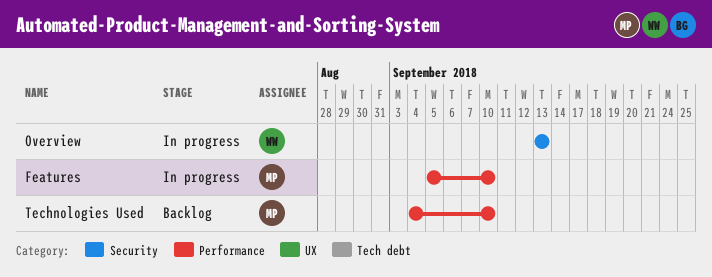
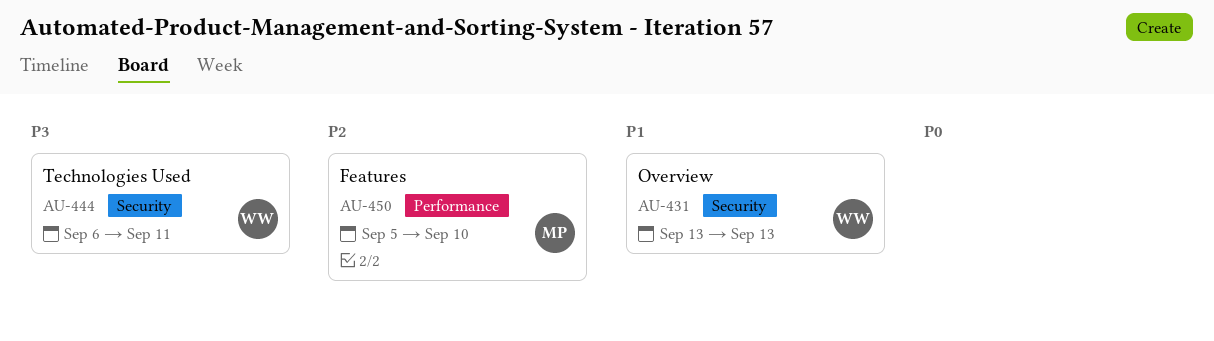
Technologies Used, owner: MP -> WW
Technologies Used, label: Performance -> Security
Technologies Used, start: Sep 4 -> Sep 6
Technologies Used, due: Sep 10 -> Sep 11

